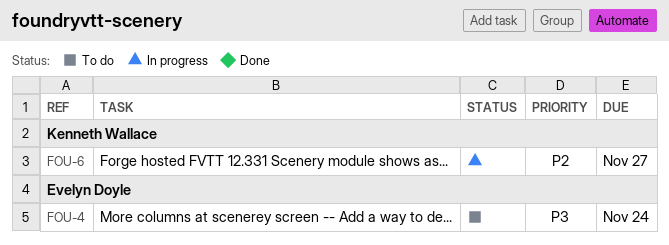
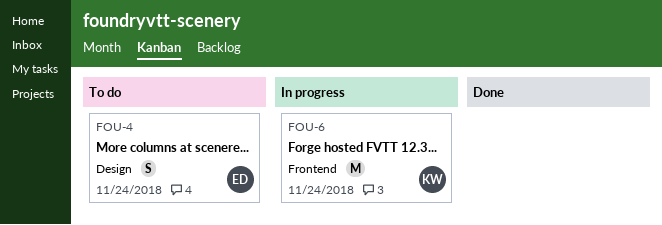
FOU-6, due: Nov 27 -> Nov 24

